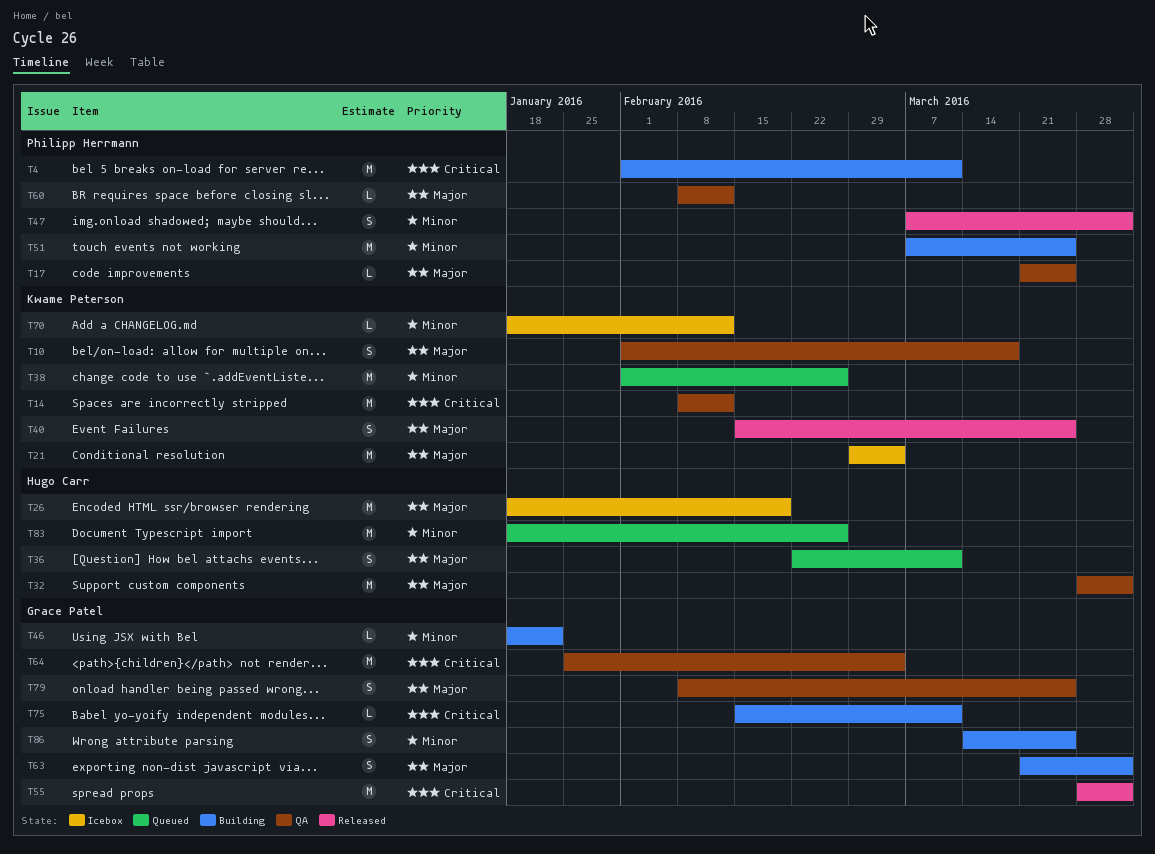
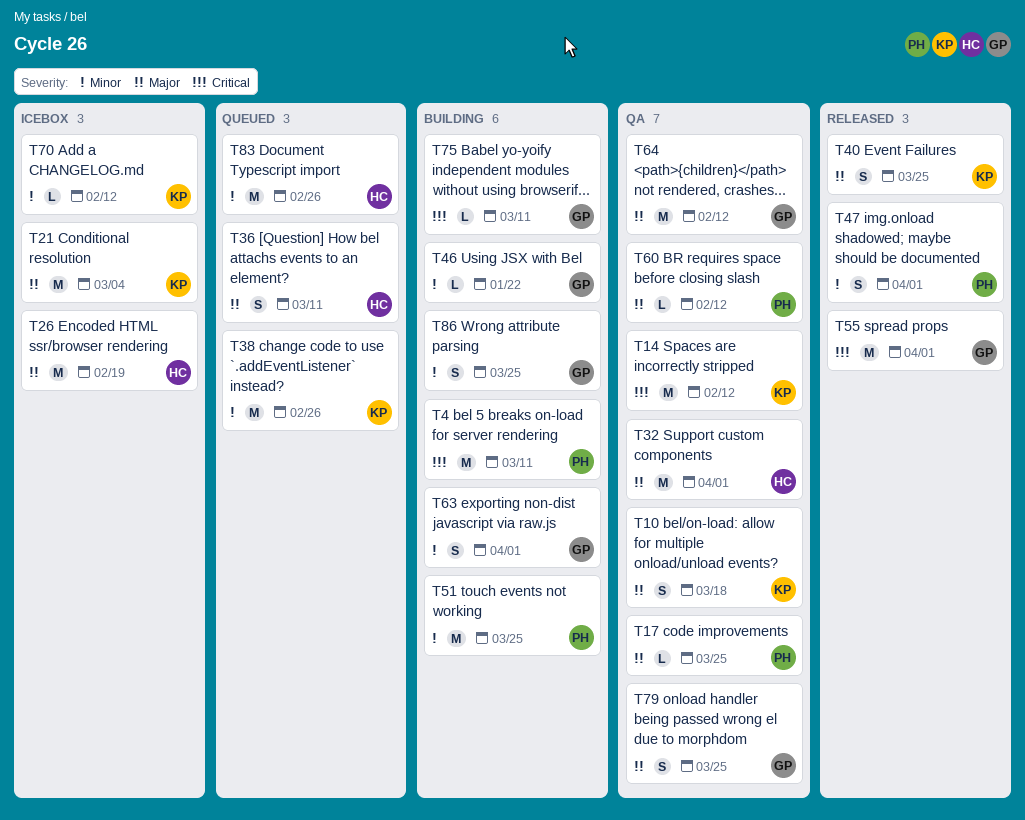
T63, priority: Major -> Minor
T64, priority: Critical -> Major
T64, due: Mar 4 -> Feb 12

